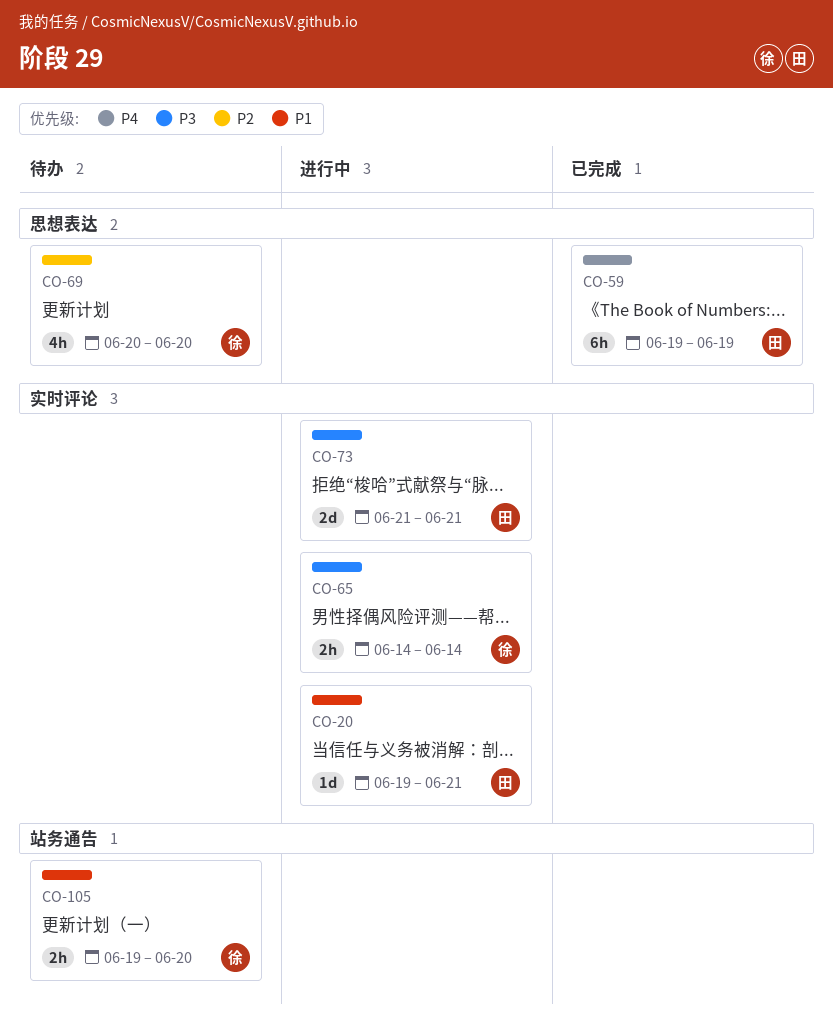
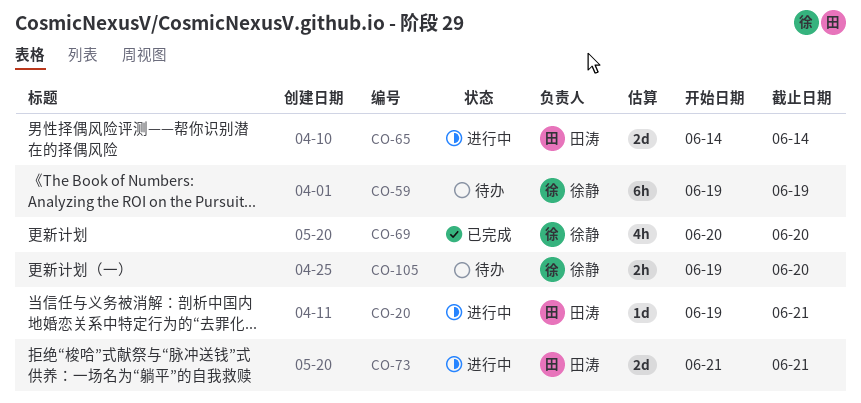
CO-59, status: 已完成 -> 待办
CO-59, owner: 田涛 -> 徐静
CO-65, owner: 徐静 -> 田涛
CO-65, estimate: 2h -> 2d
CO-69, status: 待办 -> 已完成

